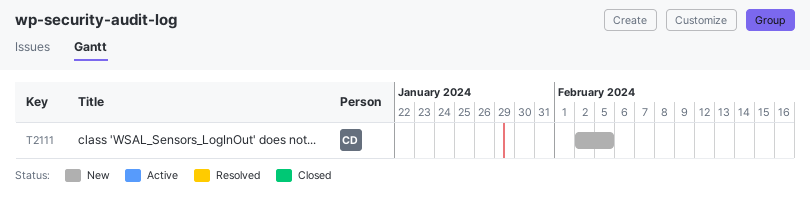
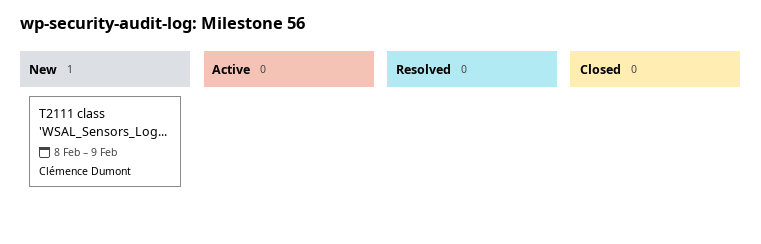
T2111, start: Feb 2 -> Feb 8
T2111, due: Feb 5 -> Feb 9

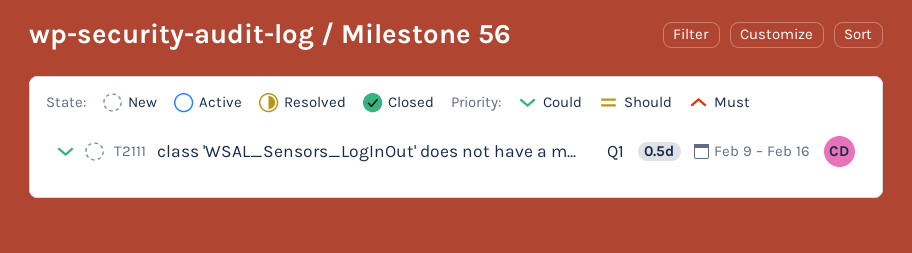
T2111, start: Feb 8 -> Feb 9
T2111, due: Feb 9 -> Feb 16

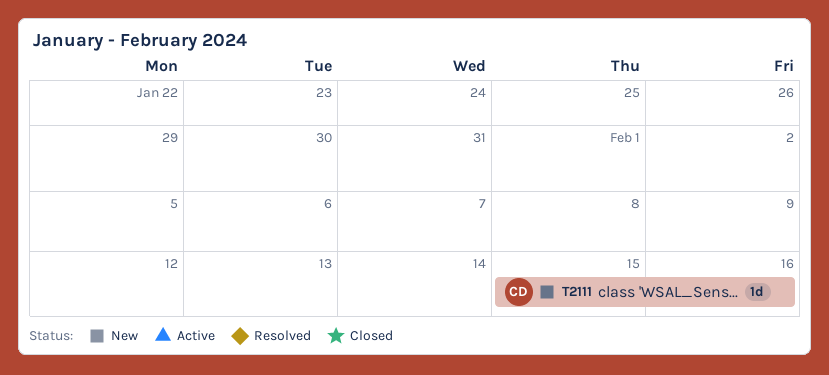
T2111, estimate: 0.5d -> 1d
T2111, start: Feb 9 -> Feb 15

